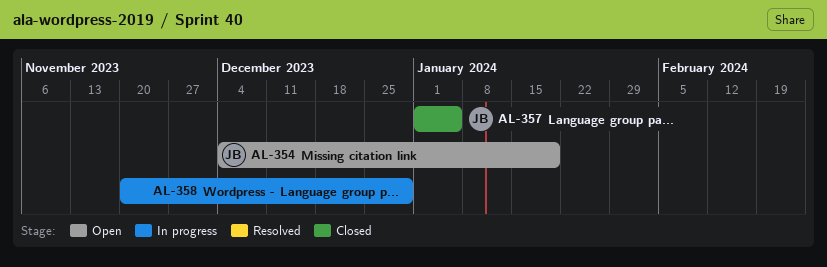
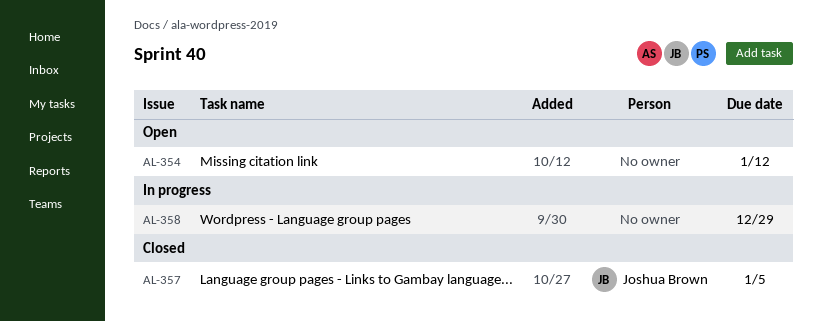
AL-354, owner: Joshua Brown -> none
AL-354, due: Jan 19 -> Jan 12

